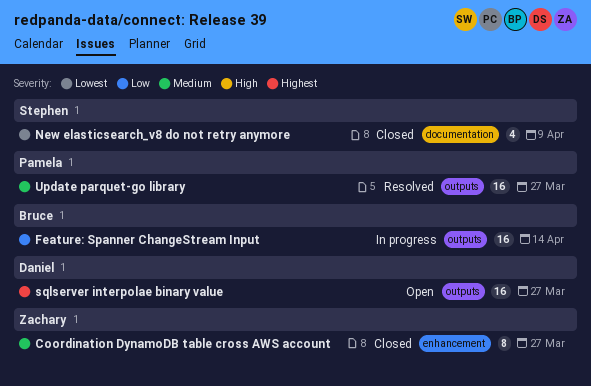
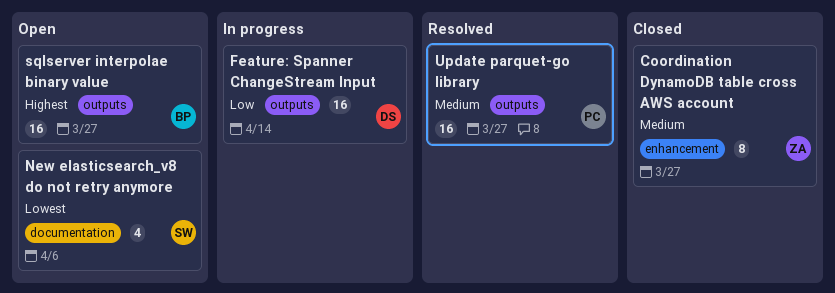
Feature: Spanner ChangeStream Input, owner: Bruce -> Daniel
New elasticsearch_v8 do not retry anymore, status: Closed -> Open
New elasticsearch_v8 do not retry anymore, due: Apr 9 -> Apr 6
sqlserver interpolae binary value, owner: Daniel -> Bruce

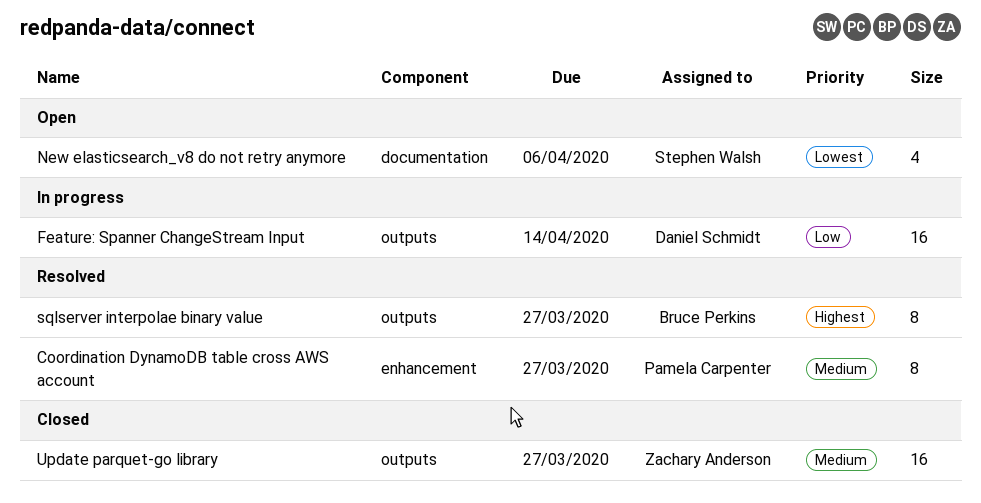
Coordination DynamoDB table cross AWS account, status: Closed -> Resolved
Coordination DynamoDB table cross AWS account, owner: Zachary Anderson -> Pamela Carpenter
sqlserver interpolae binary value, status: Open -> Resolved
sqlserver interpolae binary value, estimate: 16 -> 8
Update parquet-go library, status: Resolved -> Closed
Update parquet-go library, owner: Pamela Carpenter -> Zachary Anderson

